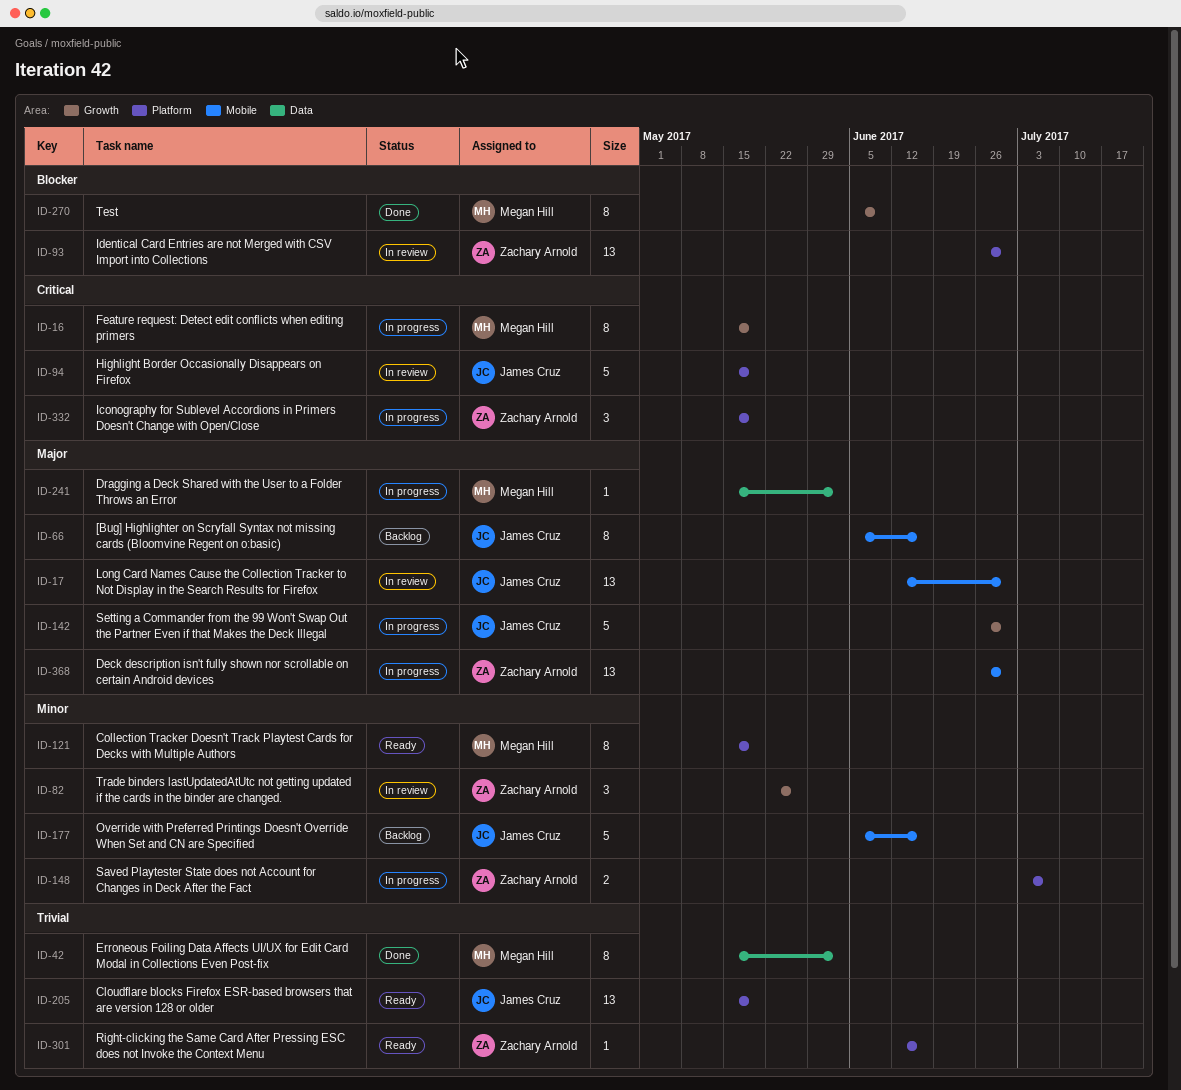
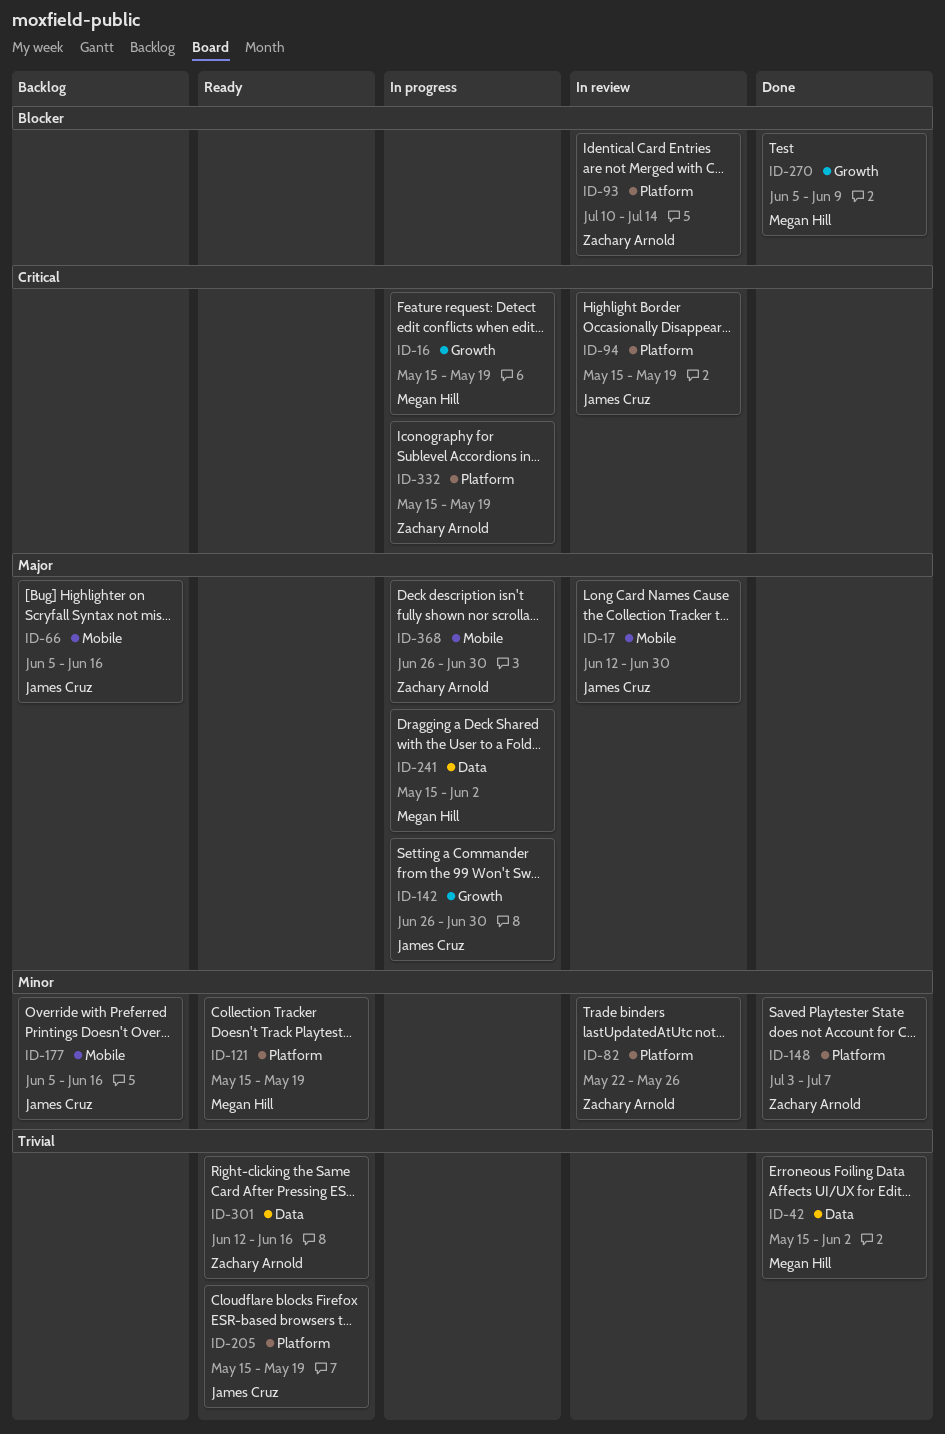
ID-82, label: Growth -> Platform
ID-93, start: Jun 26 -> Jul 10
ID-93, due: Jun 30 -> Jul 14
ID-148, status: In progress -> Done
ID-301, label: Platform -> Data

